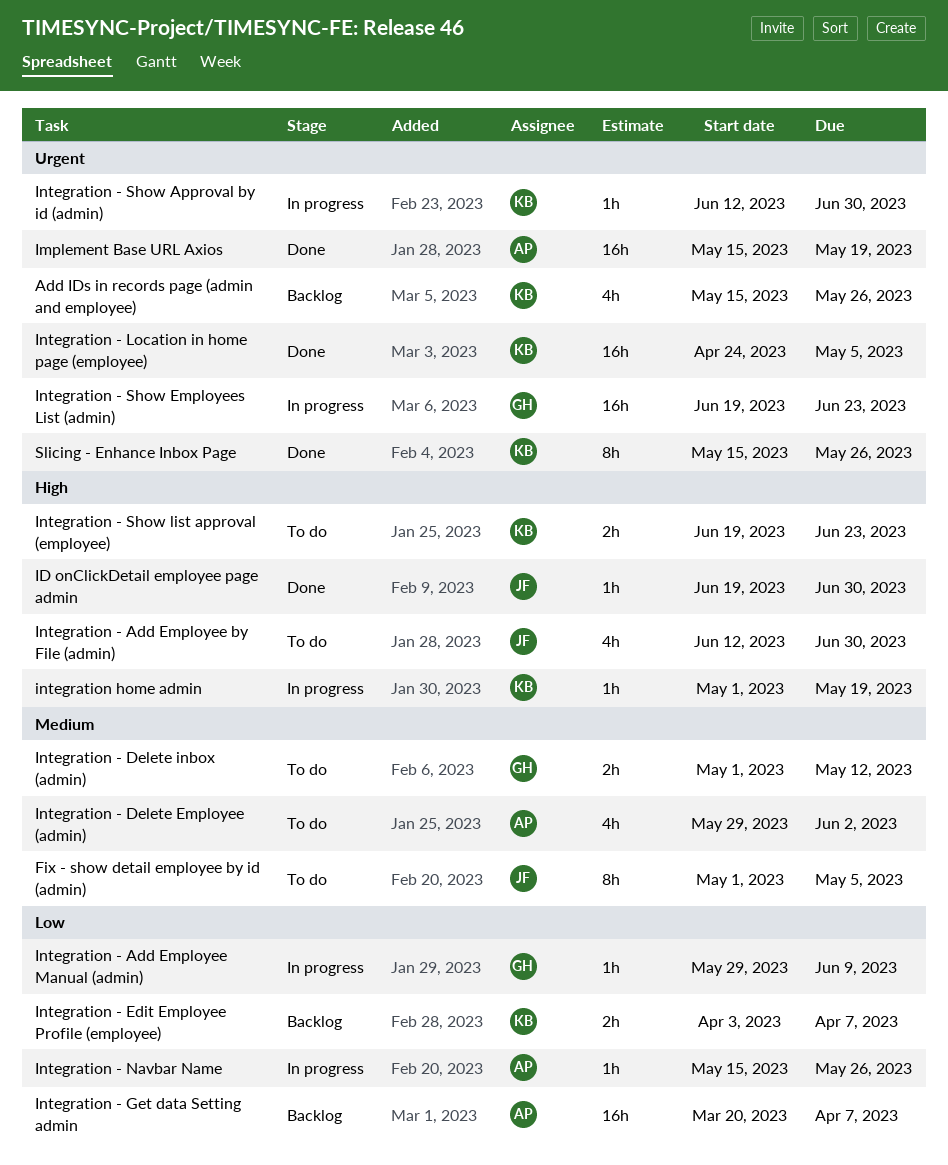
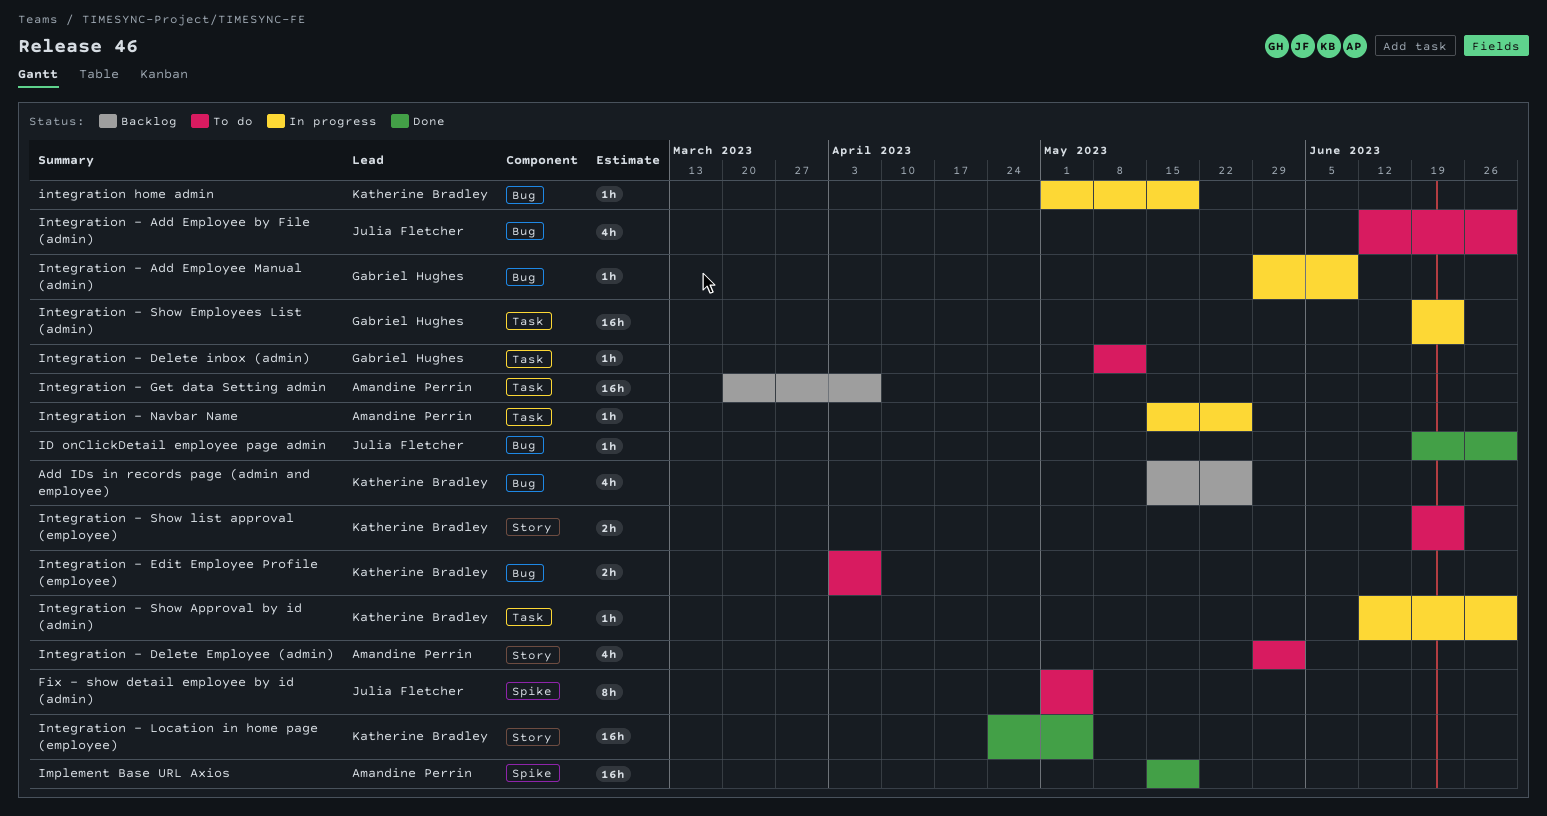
Integration - Delete inbox (admin), estimate: 2h -> 1h
Integration - Delete inbox (admin), start: May 1 -> May 8
Integration - Edit Employee Profile (employee), status: Backlog -> To do
Slicing - Enhance Inbox Page: present -> none

